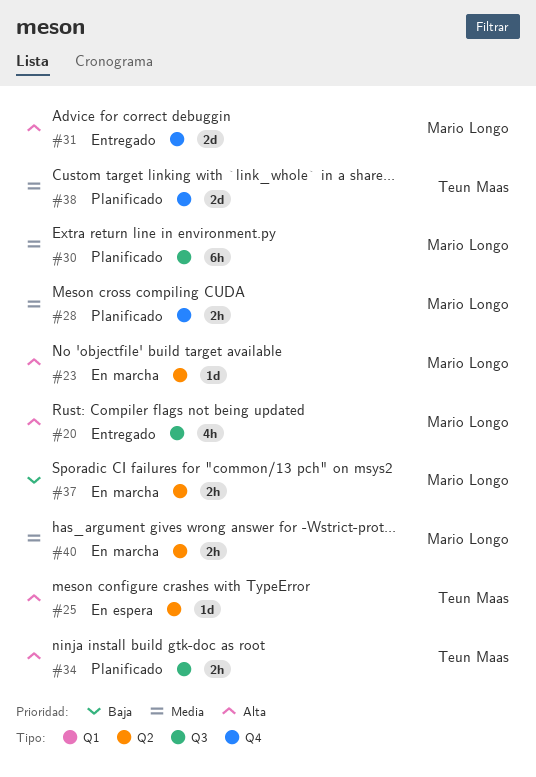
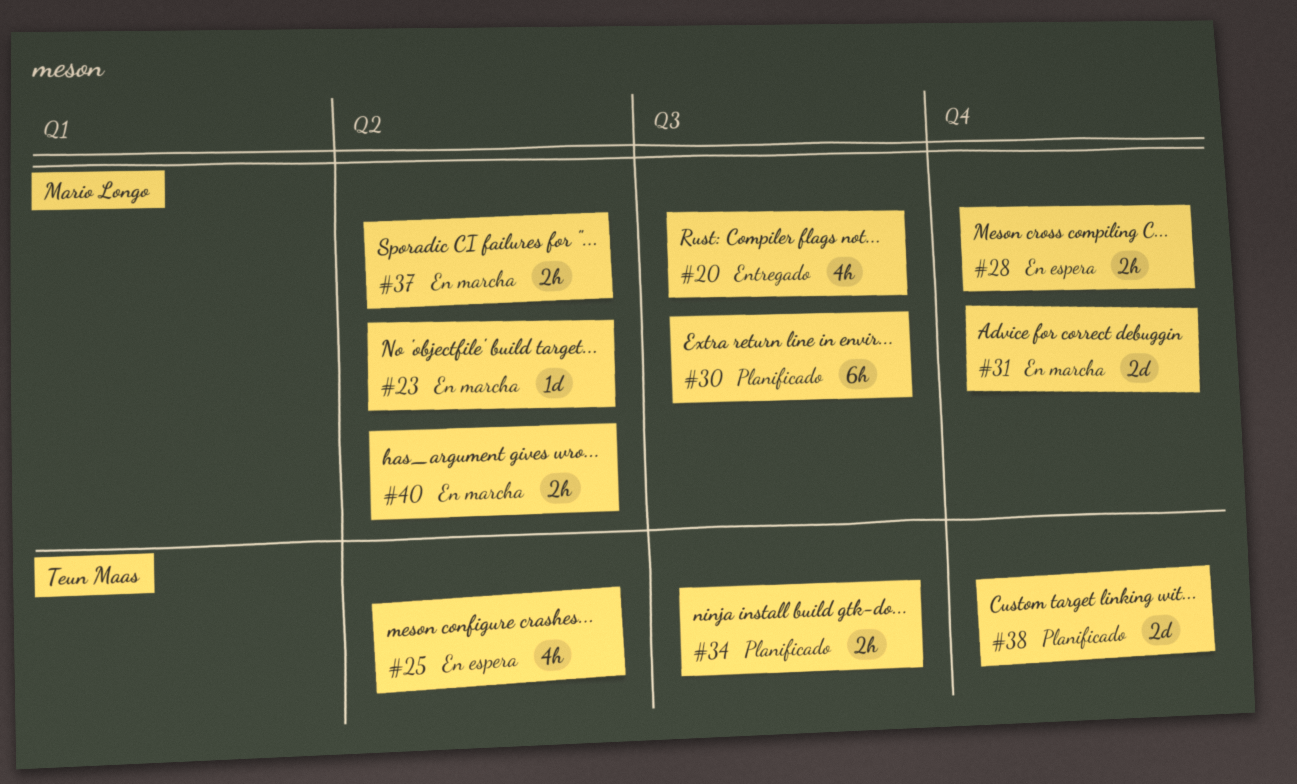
#25, estimate: 1d -> 4h
#28, status: Planificado -> En espera
#31, status: Entregado -> En marcha

